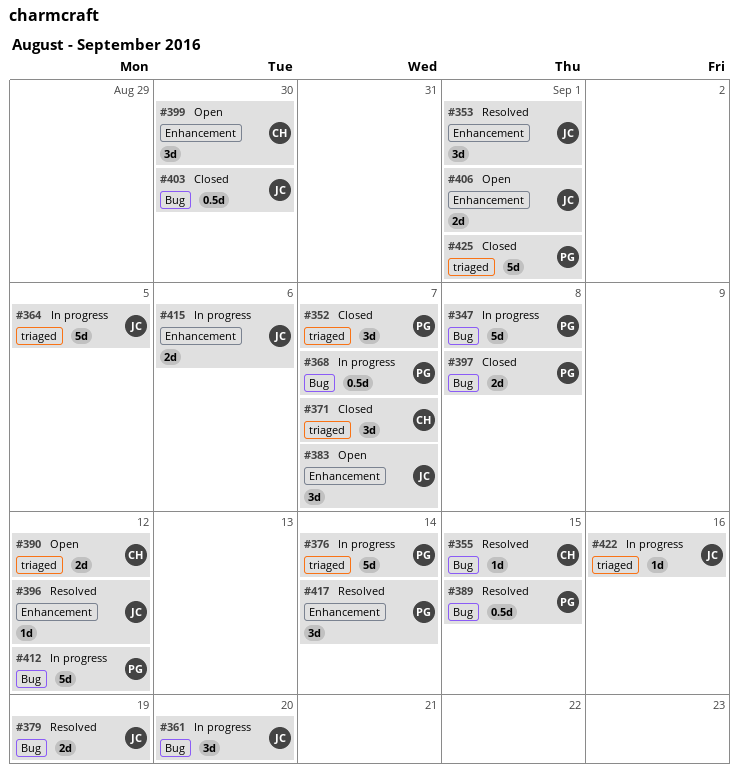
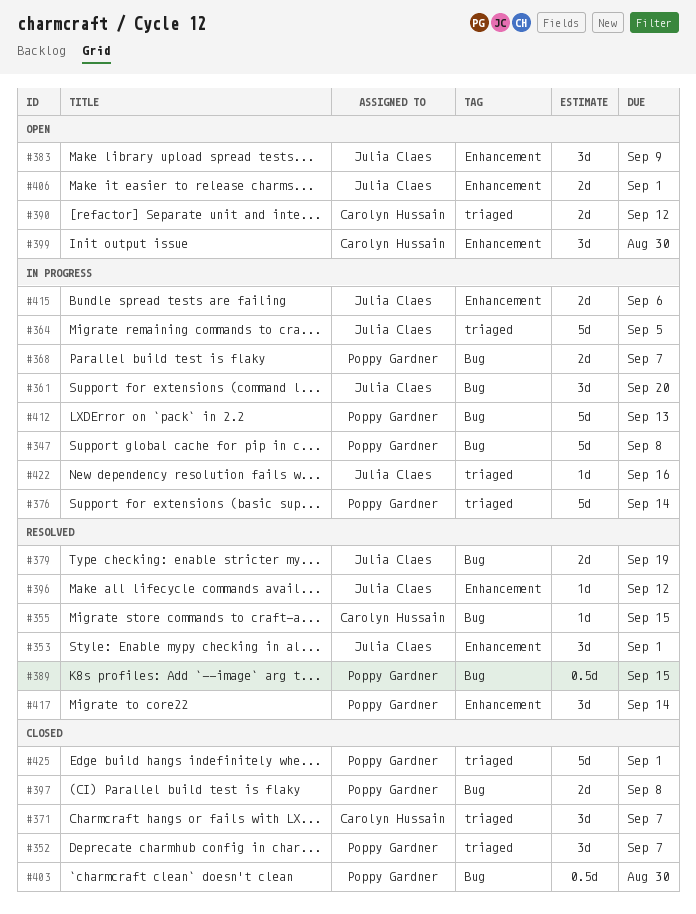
#368, estimate: 0.5d -> 2d
#383, due: Sep 7 -> Sep 9
#403, owner: Julia Claes -> Poppy Gardner
#412, due: Sep 12 -> Sep 13

